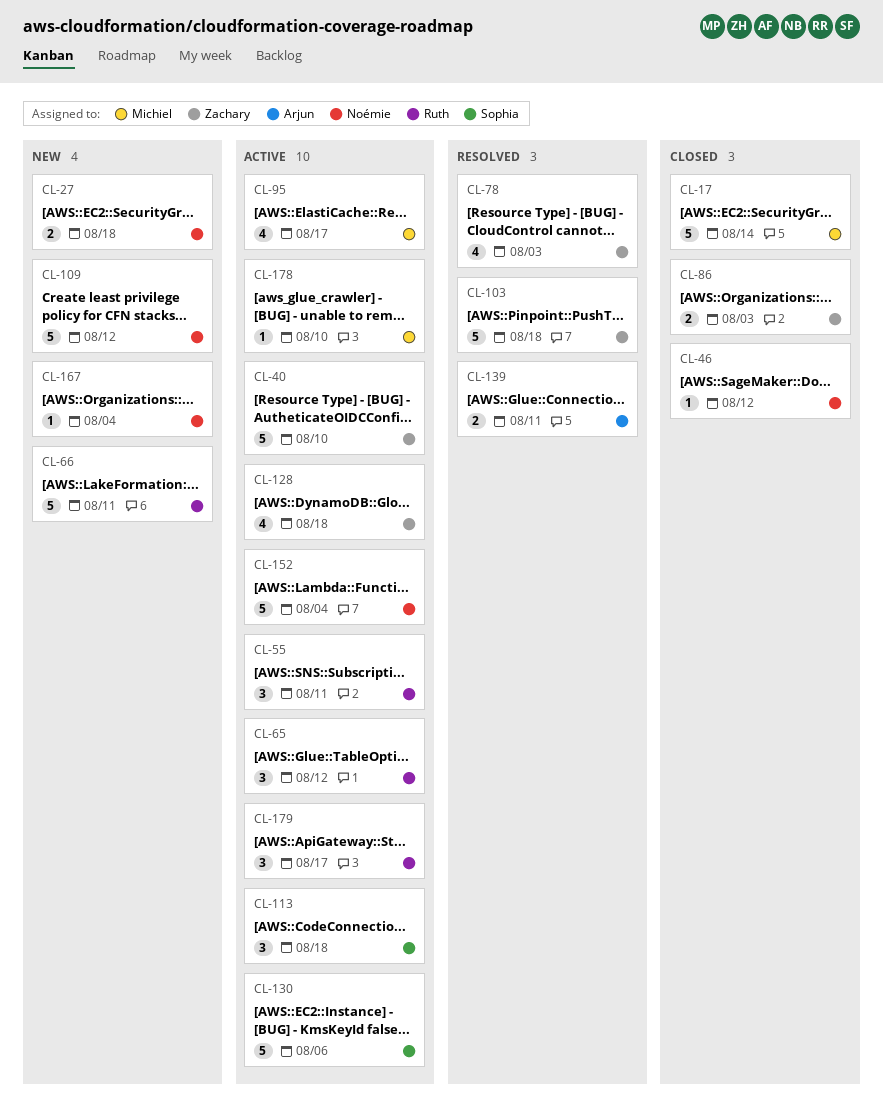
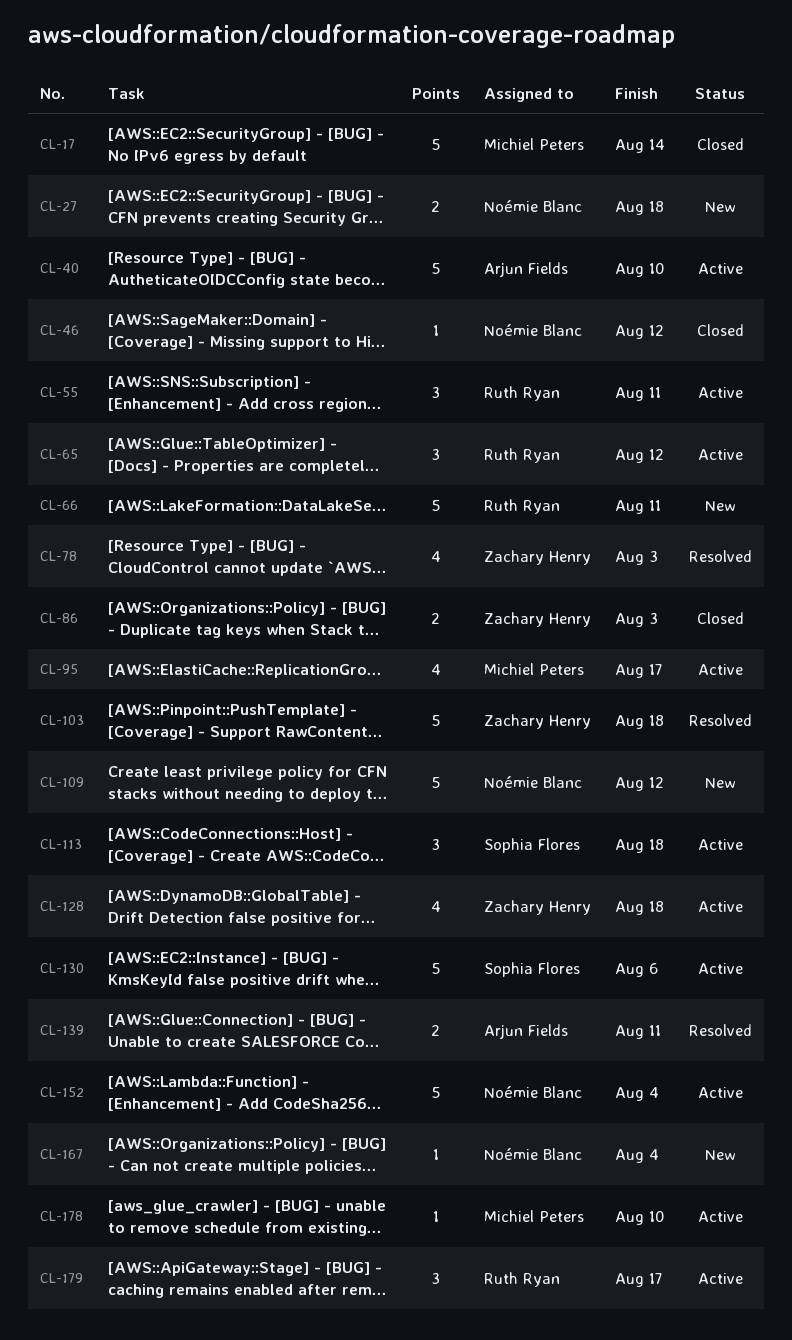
CL-40, owner: Zachary Henry -> Arjun Fields

